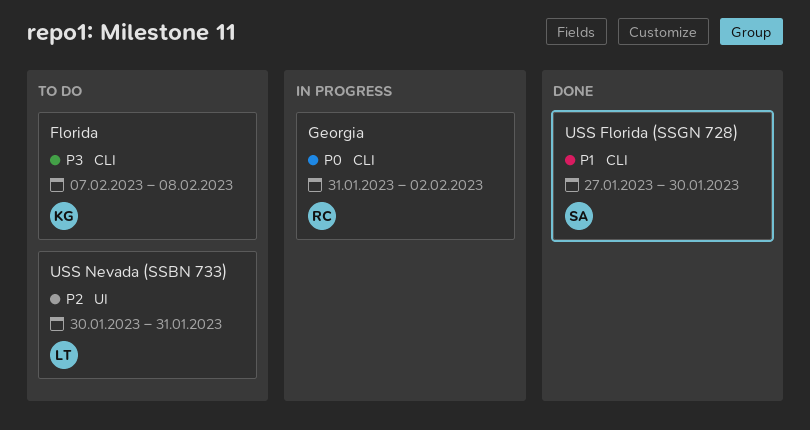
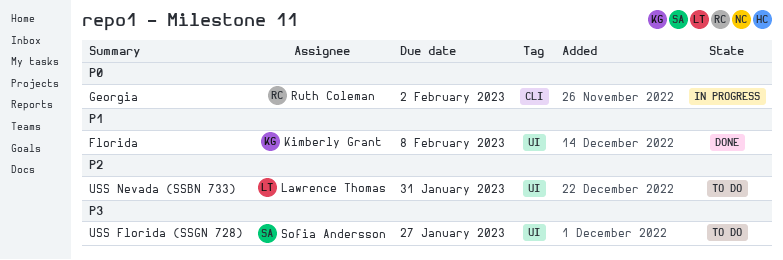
Florida, status: To do -> Done
Florida, priority: P3 -> P1
Florida, label: CLI -> UI
USS Florida (SSGN 728), status: Done -> To do
USS Florida (SSGN 728), priority: P1 -> P3
USS Florida (SSGN 728), label: CLI -> UI
USS Florida (SSGN 728), due: Jan 30 -> Jan 27

